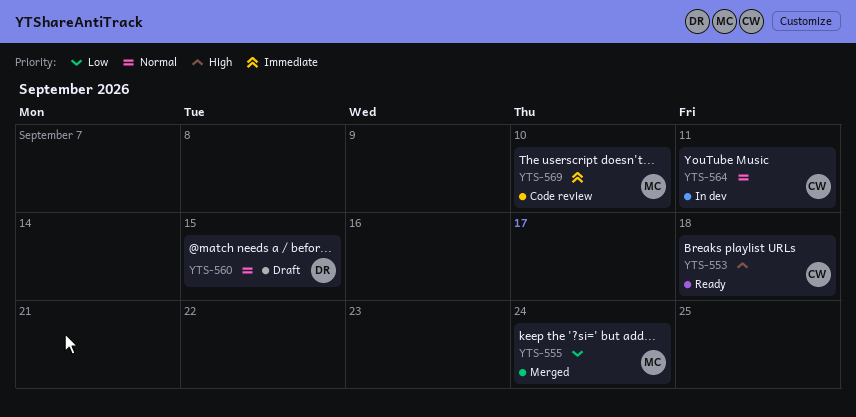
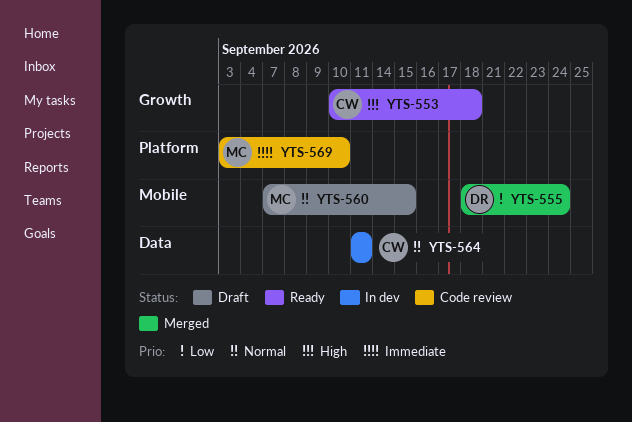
YTS-555, owner: MC -> DR
YTS-560, owner: DR -> MC

